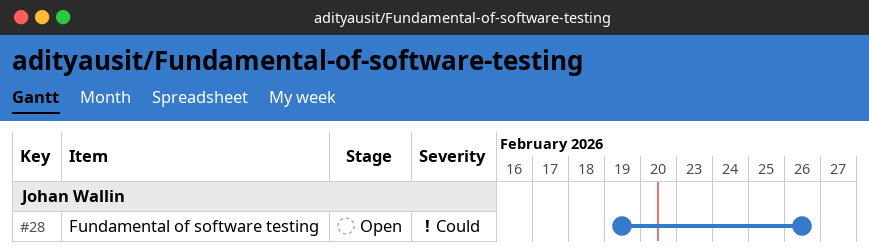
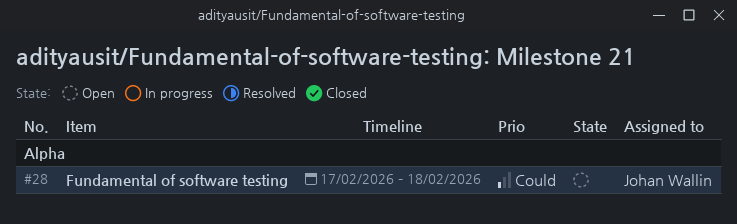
#28, start: Feb 19 -> Feb 17
#28, due: Feb 26 -> Feb 18

